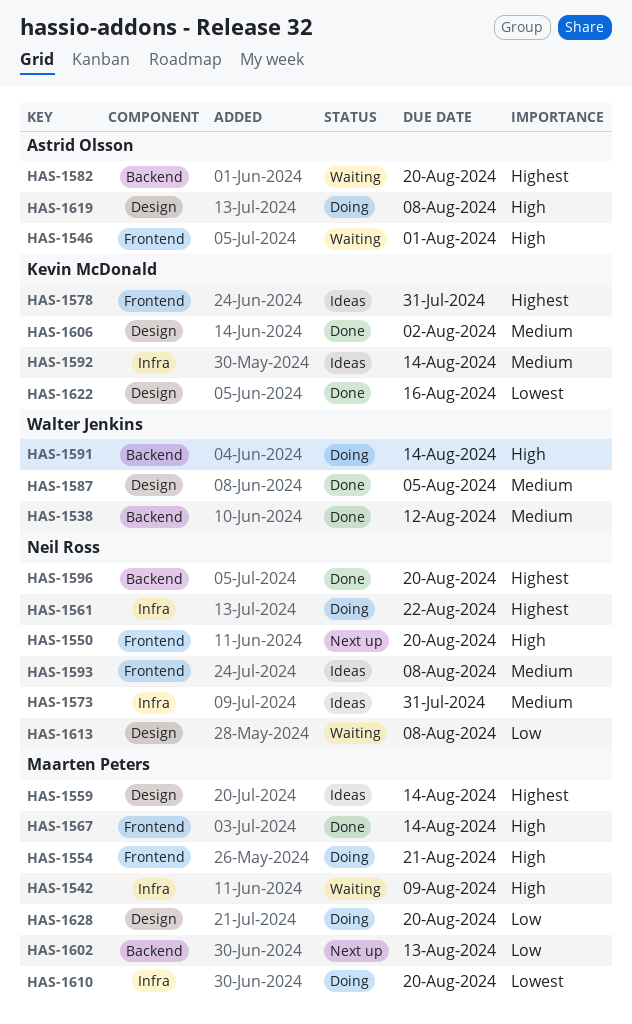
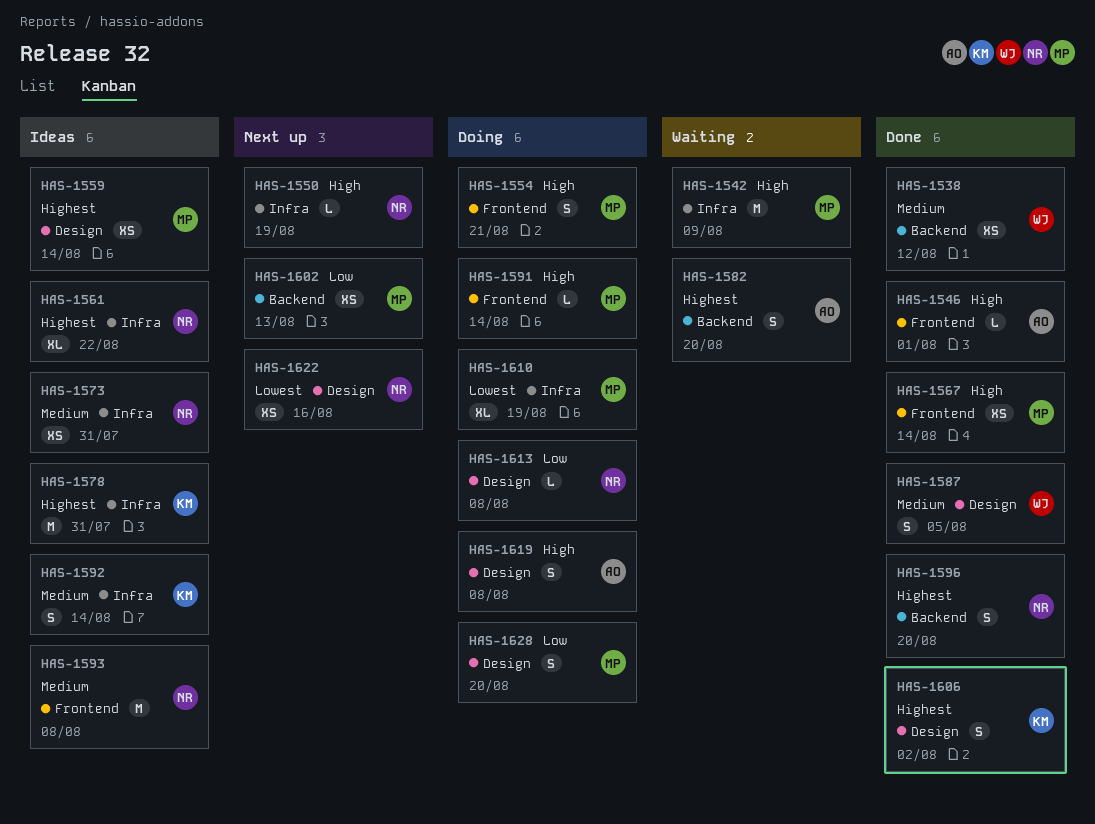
HAS-1546, status: Waiting -> Done
HAS-1550, label: Frontend -> Infra
HAS-1550, due: Aug 20 -> Aug 19
HAS-1561, status: Doing -> Ideas
HAS-1578, label: Frontend -> Infra
HAS-1591, owner: Walter Jenkins -> Maarten Peters
HAS-1591, label: Backend -> Frontend
HAS-1606, priority: Medium -> Highest
HAS-1610, due: Aug 20 -> Aug 19
HAS-1613, status: Waiting -> Doing
HAS-1622, status: Done -> Next up
HAS-1622, owner: Kevin McDonald -> Neil Ross

